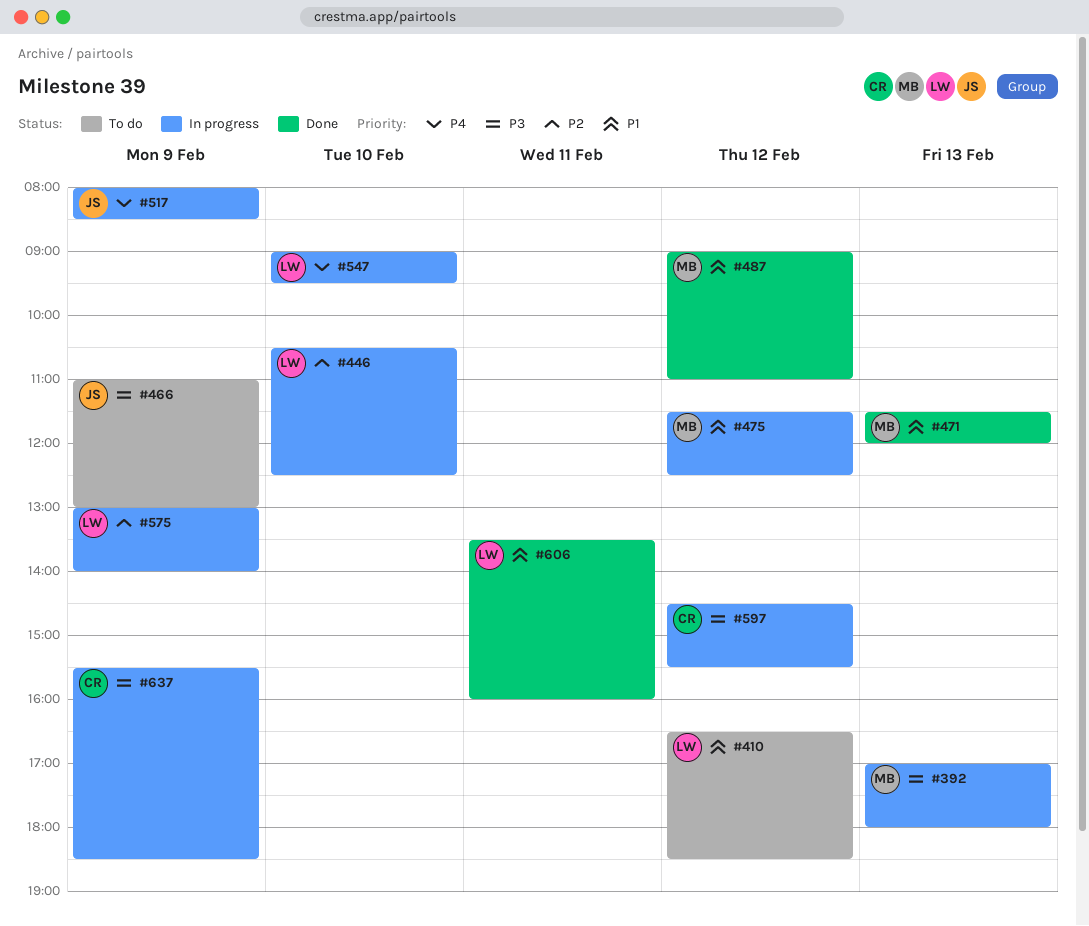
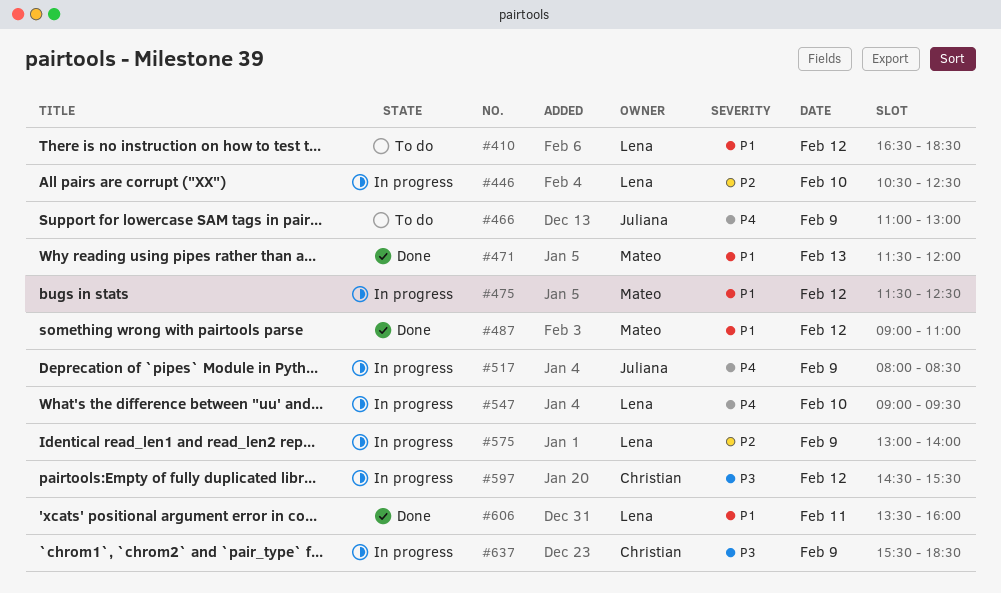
#392: present -> none
#466, priority: P3 -> P4

